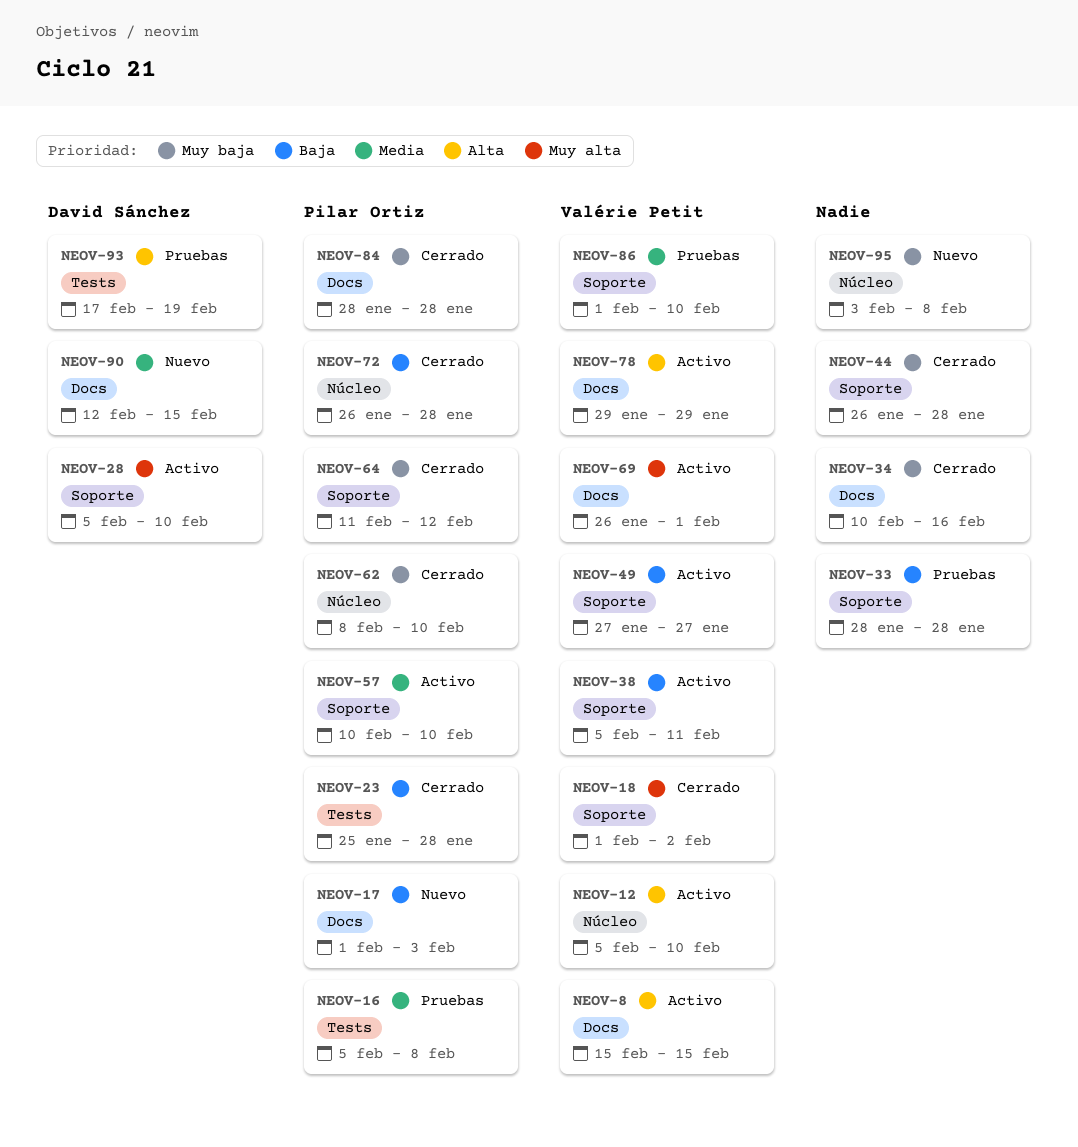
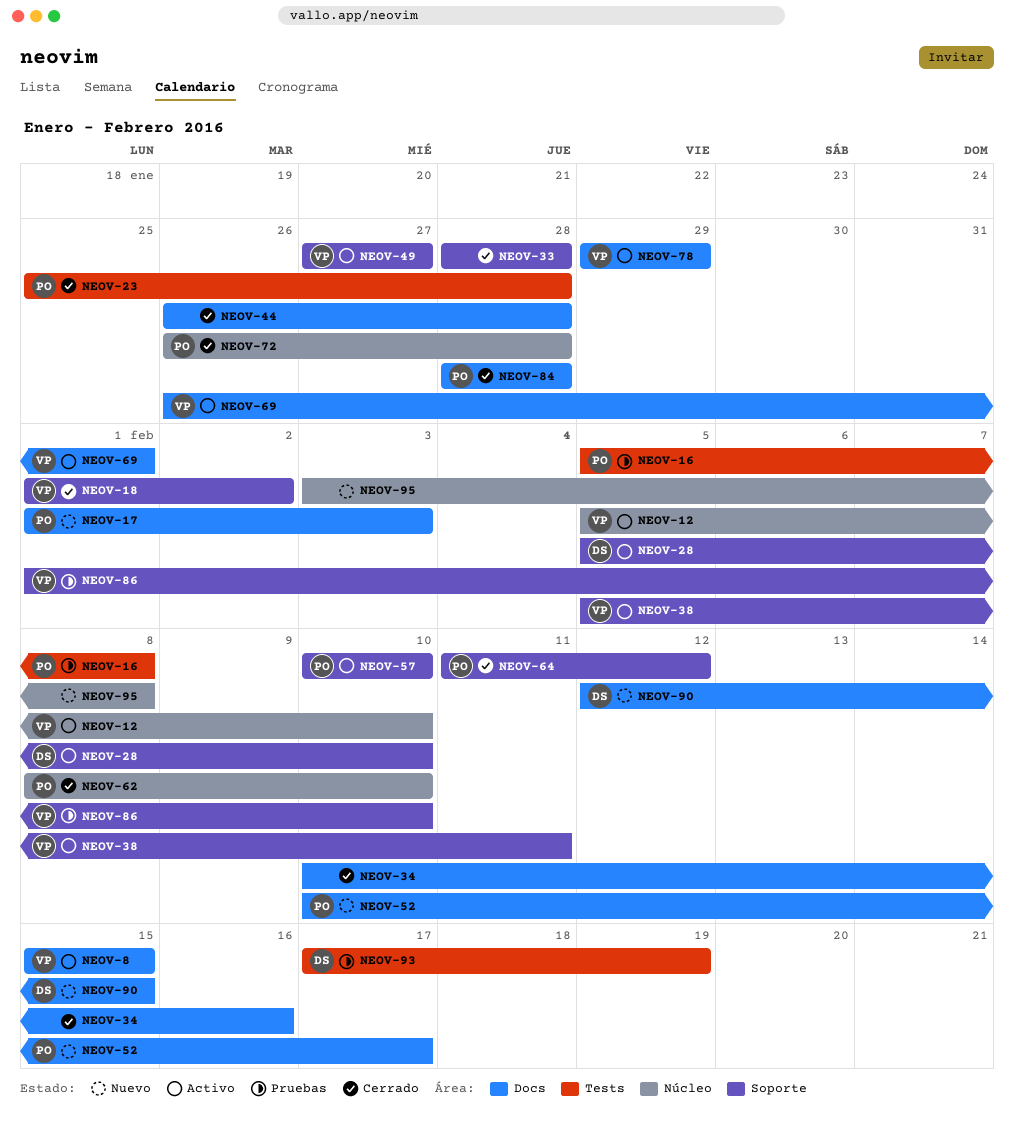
NEOV-33, status: Pruebas -> Cerrado
NEOV-44, label: Soporte -> Docs
NEOV-52: none -> present

